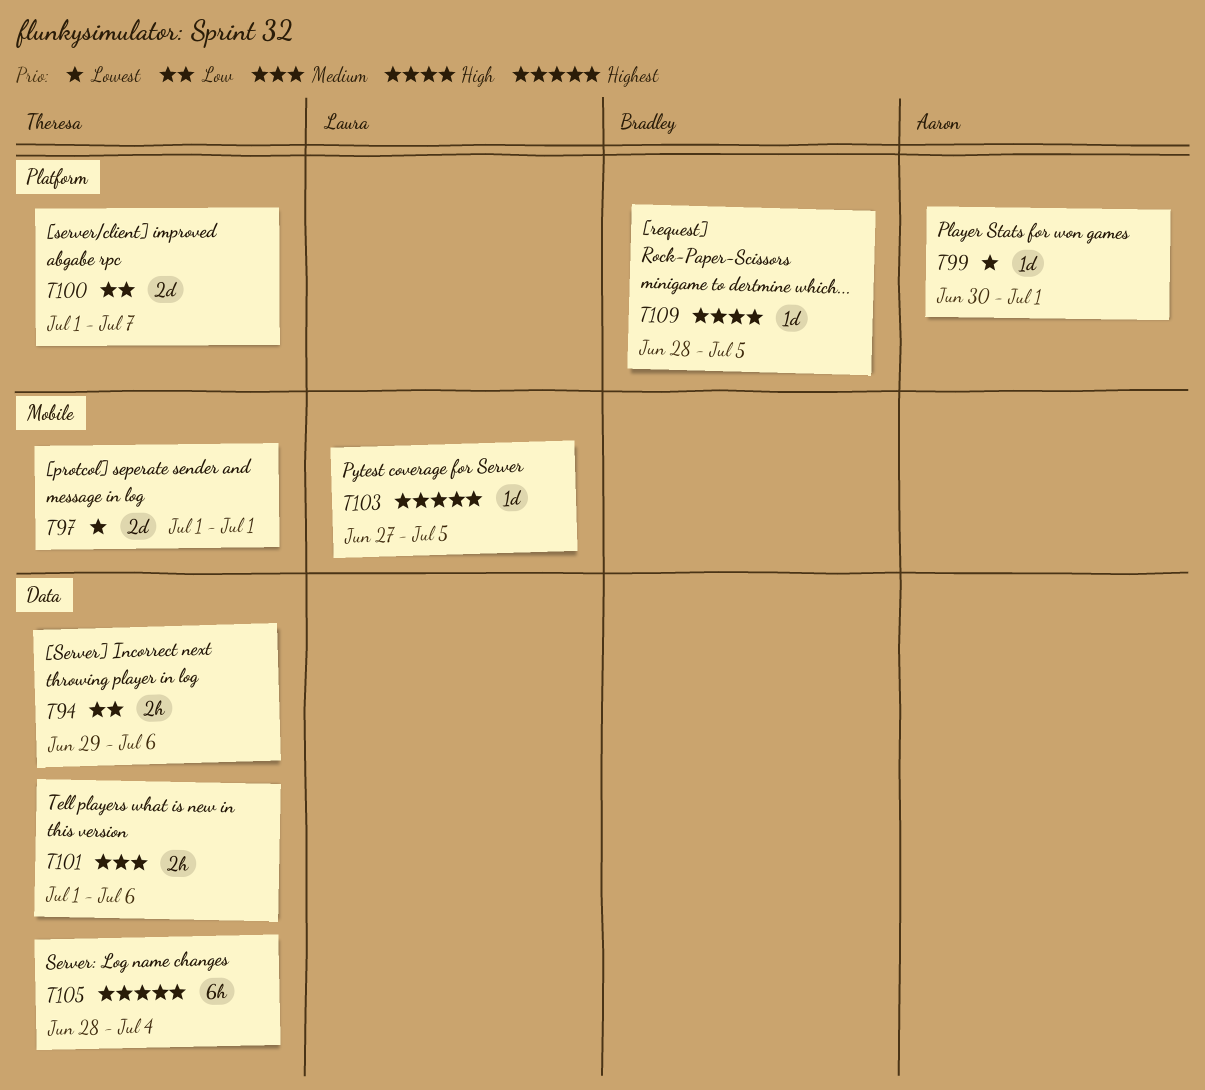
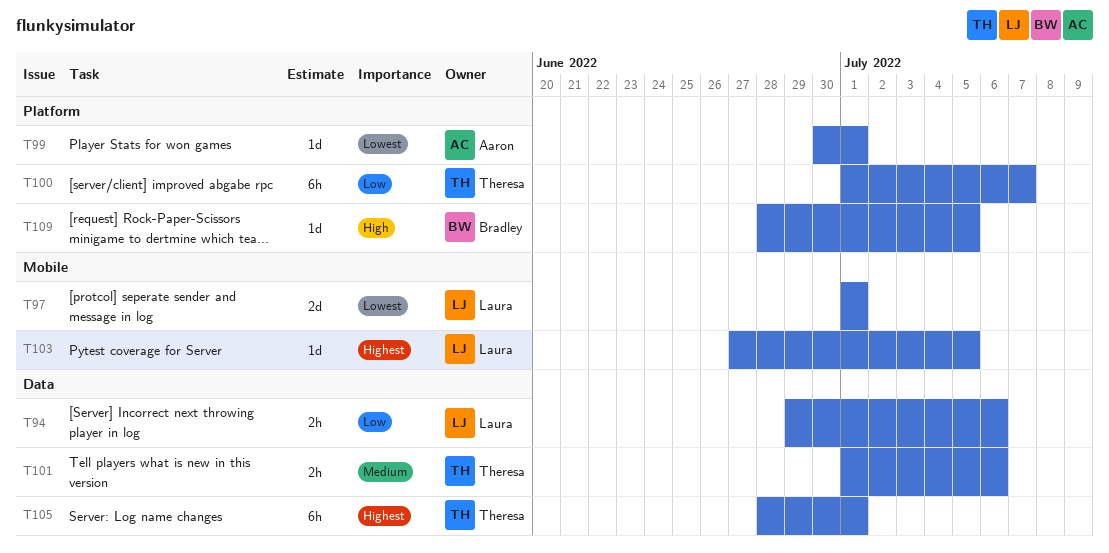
T94, owner: Theresa -> Laura
T97, owner: Theresa -> Laura
T100, estimate: 2d -> 6h
T105, due: Jul 4 -> Jul 1

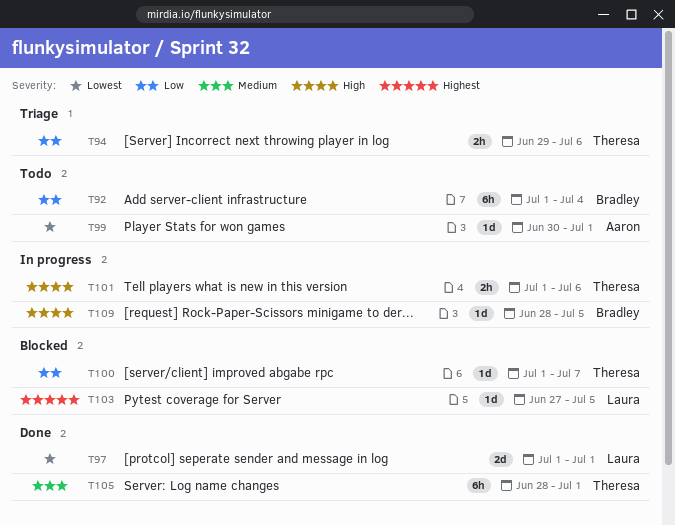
T92: none -> present
T94, owner: Laura -> Theresa
T100, estimate: 6h -> 1d
T101, priority: Medium -> High
T105, priority: Highest -> Medium

